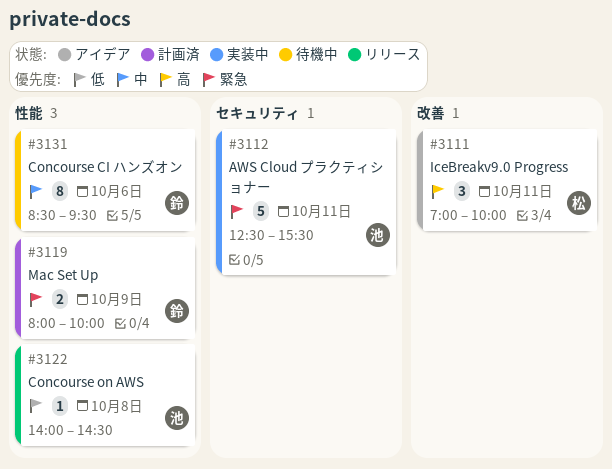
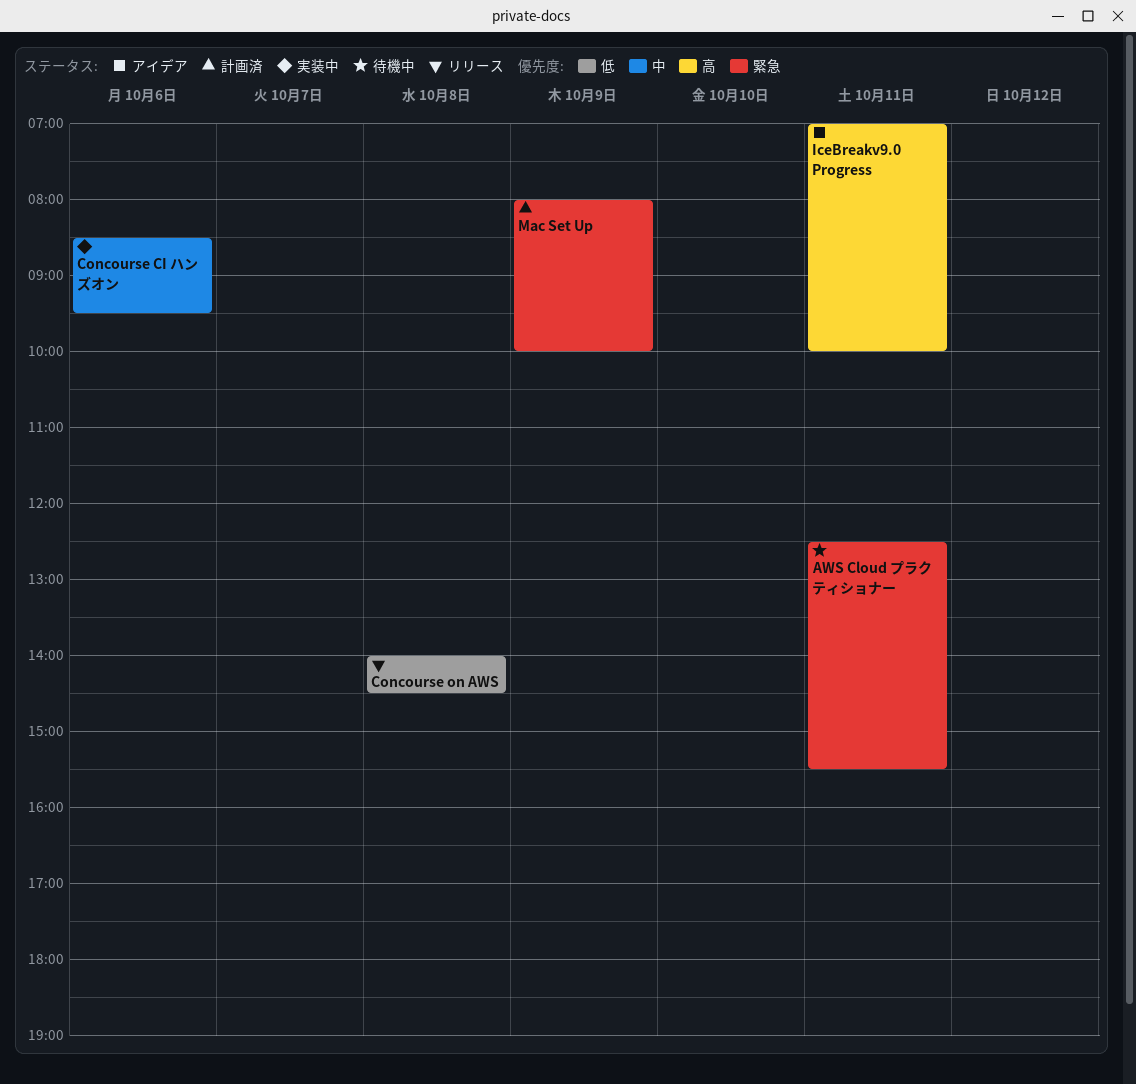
AWS Cloud プラクティショナー, status: 実装中 -> 待機中
Concourse CI ハンズオン, status: 待機中 -> 実装中

